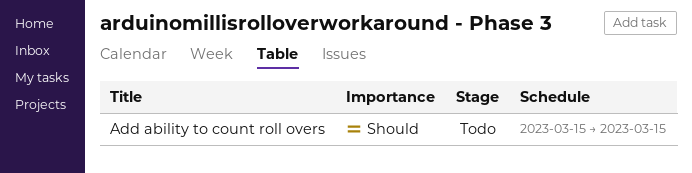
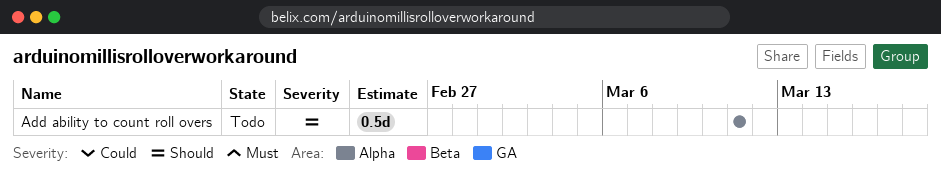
Add ability to count roll overs, start: Mar 15 -> Mar 11
Add ability to count roll overs, due: Mar 15 -> Mar 11

